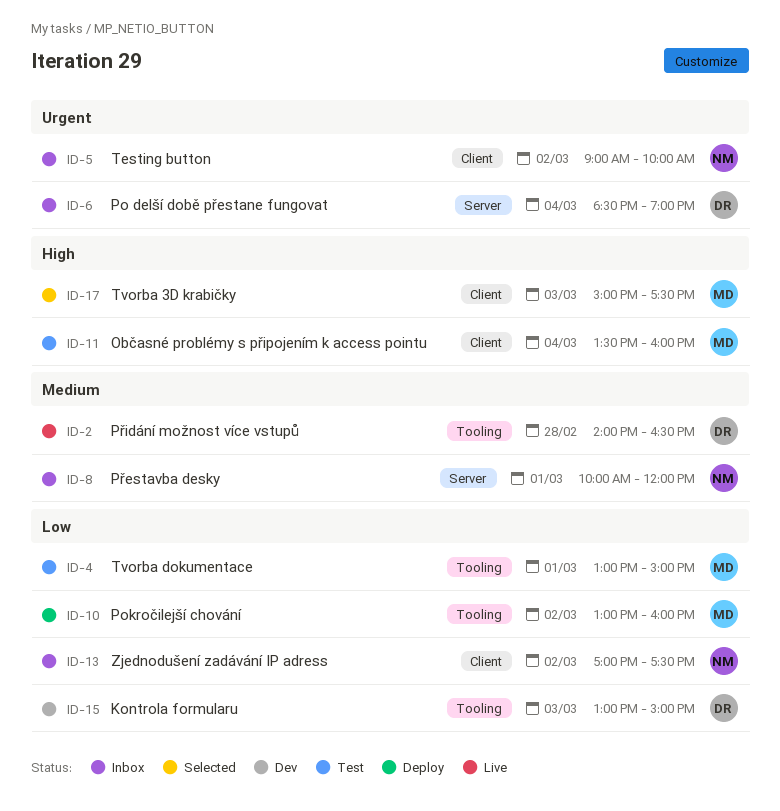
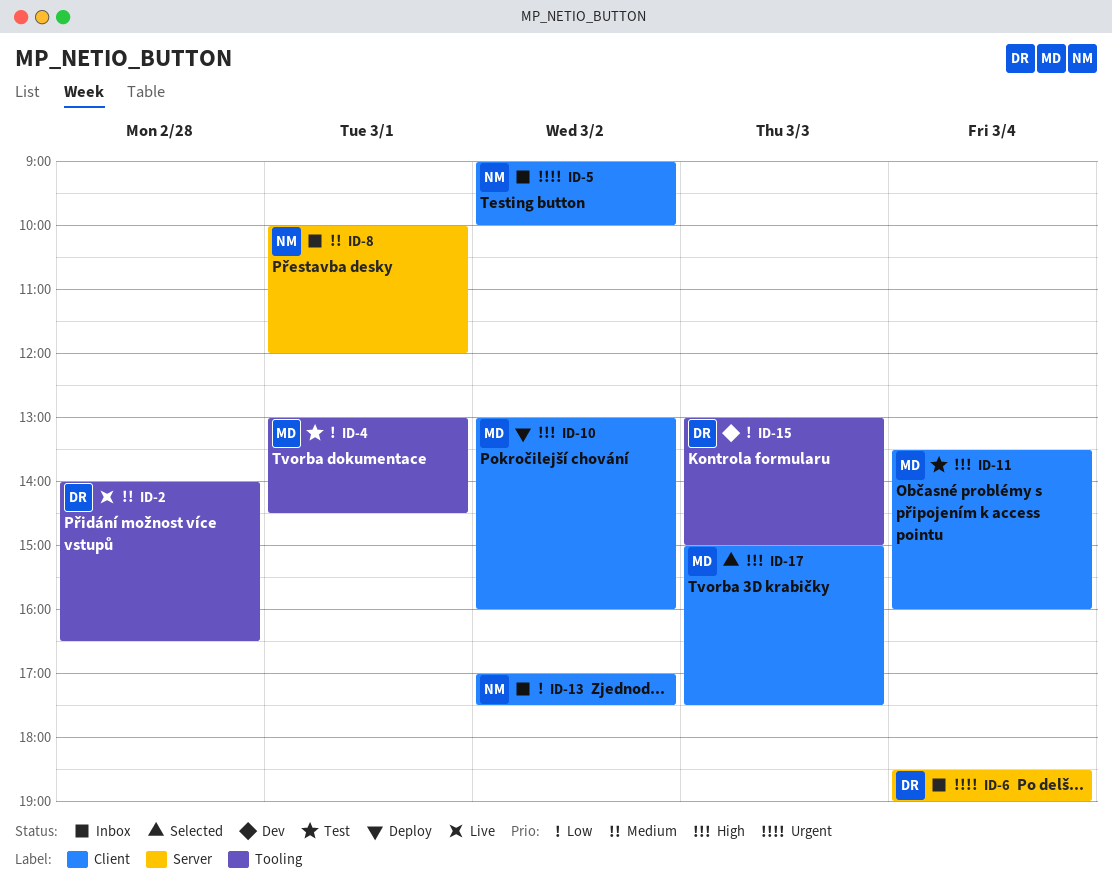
ID-4, ends: 15:00 -> 14:30
ID-10, priority: Low -> High
ID-10, label: Tooling -> Client

